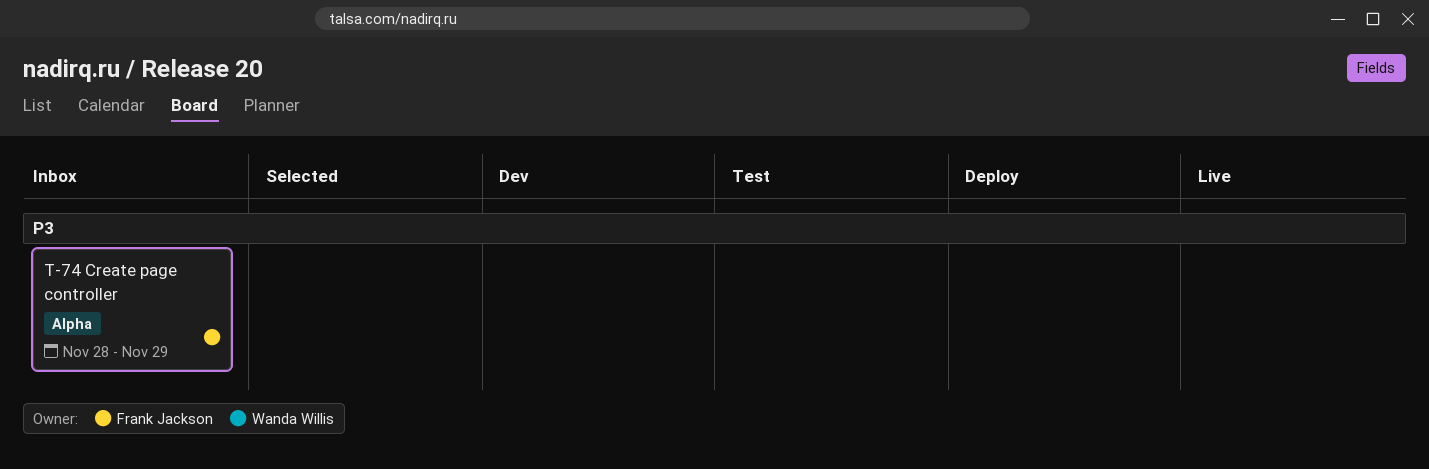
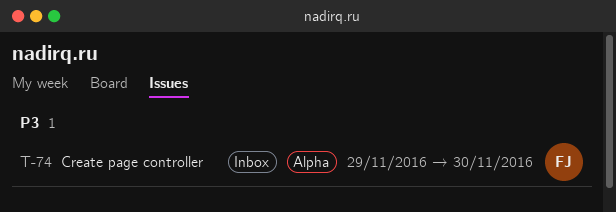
T-74, start: Nov 28 -> Nov 29
T-74, due: Nov 29 -> Nov 30

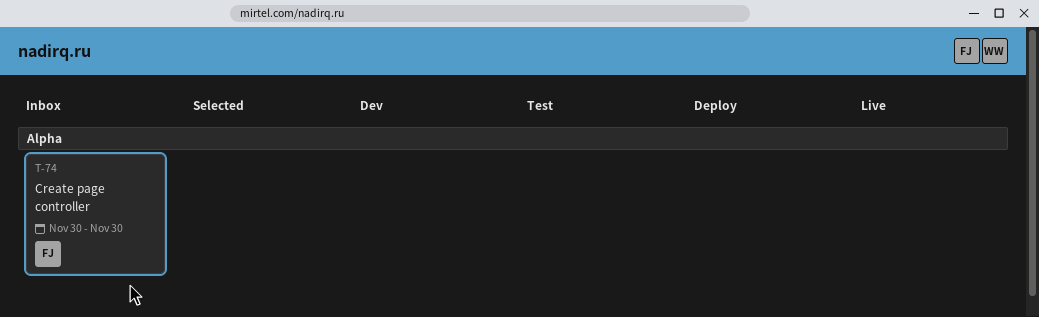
T-74, start: Nov 29 -> Nov 30

